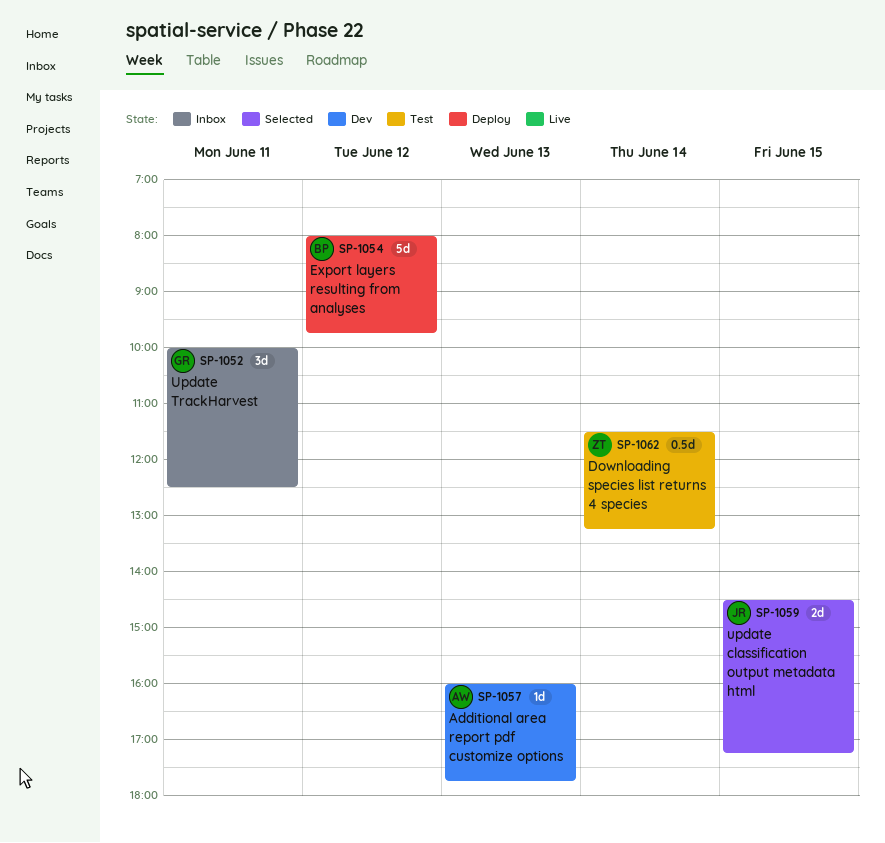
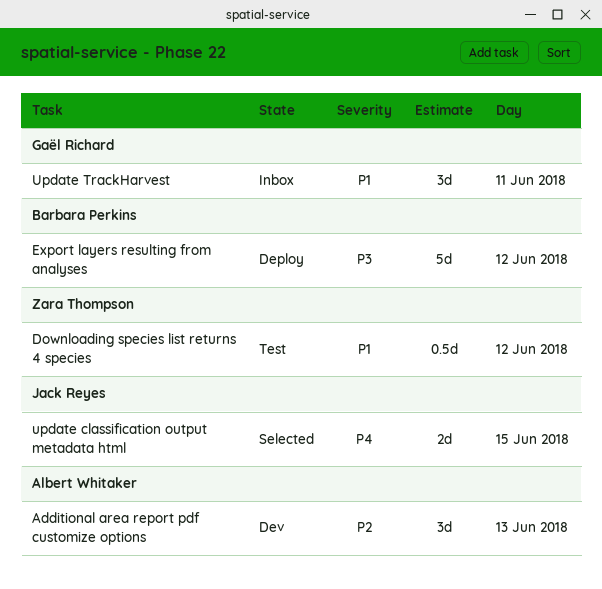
Additional area report pdf customize options, estimate: 1d -> 3d
Downloading species list returns 4 species, day: Jun 14 -> Jun 12

